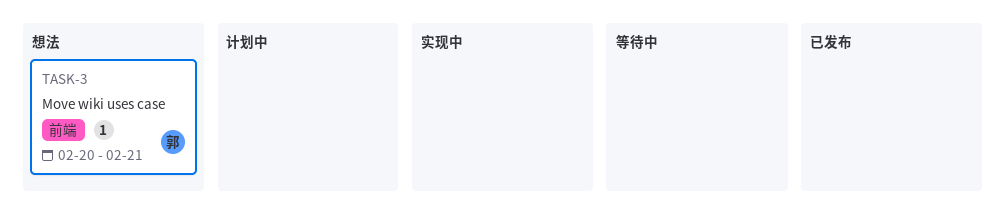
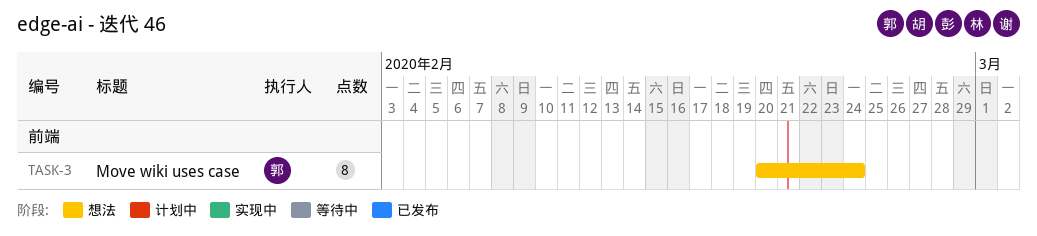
TASK-3, estimate: 1 -> 8
TASK-3, due: Feb 21 -> Feb 24

